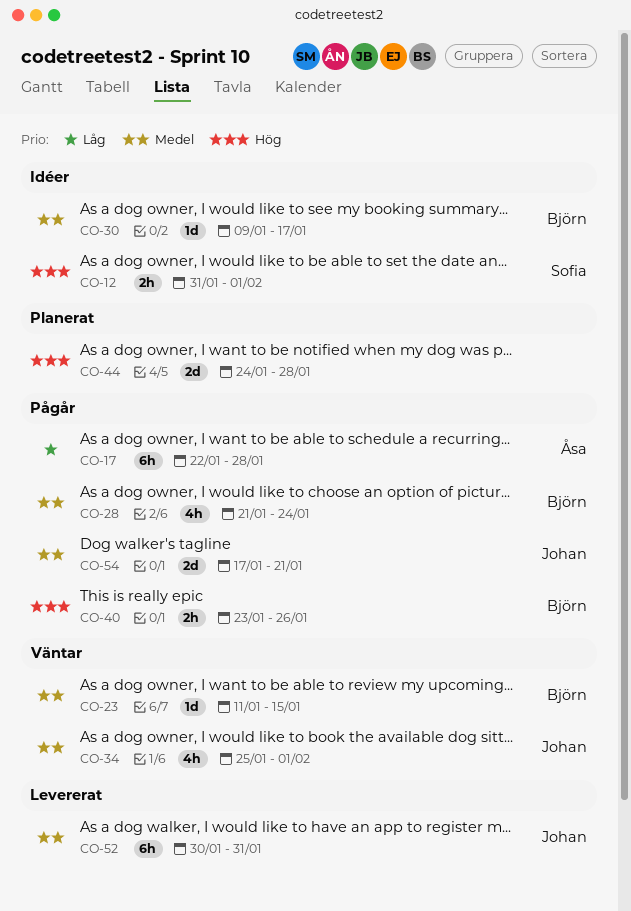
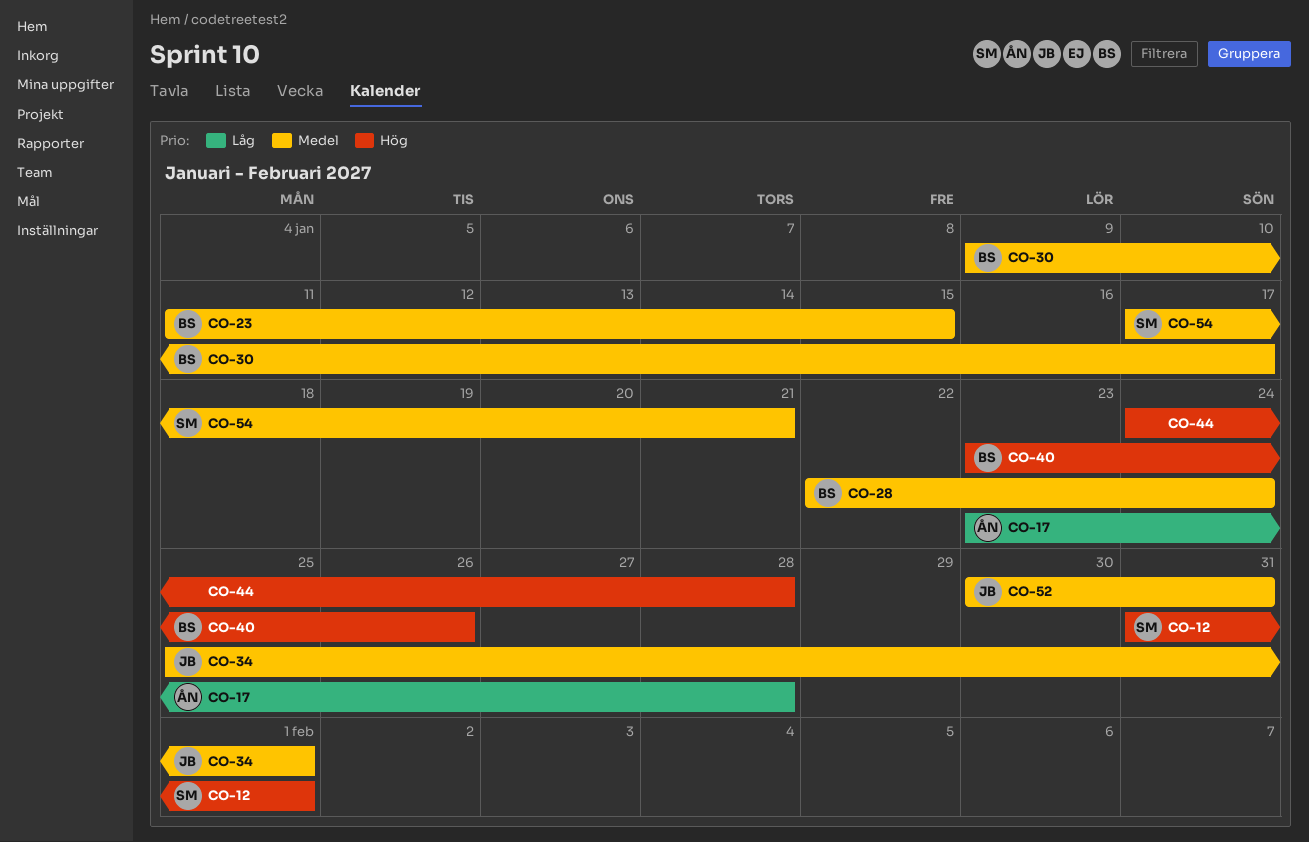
CO-17, start: Jan 22 -> Jan 23
CO-28, start: Jan 21 -> Jan 22
CO-54, owner: Johan -> Sofia

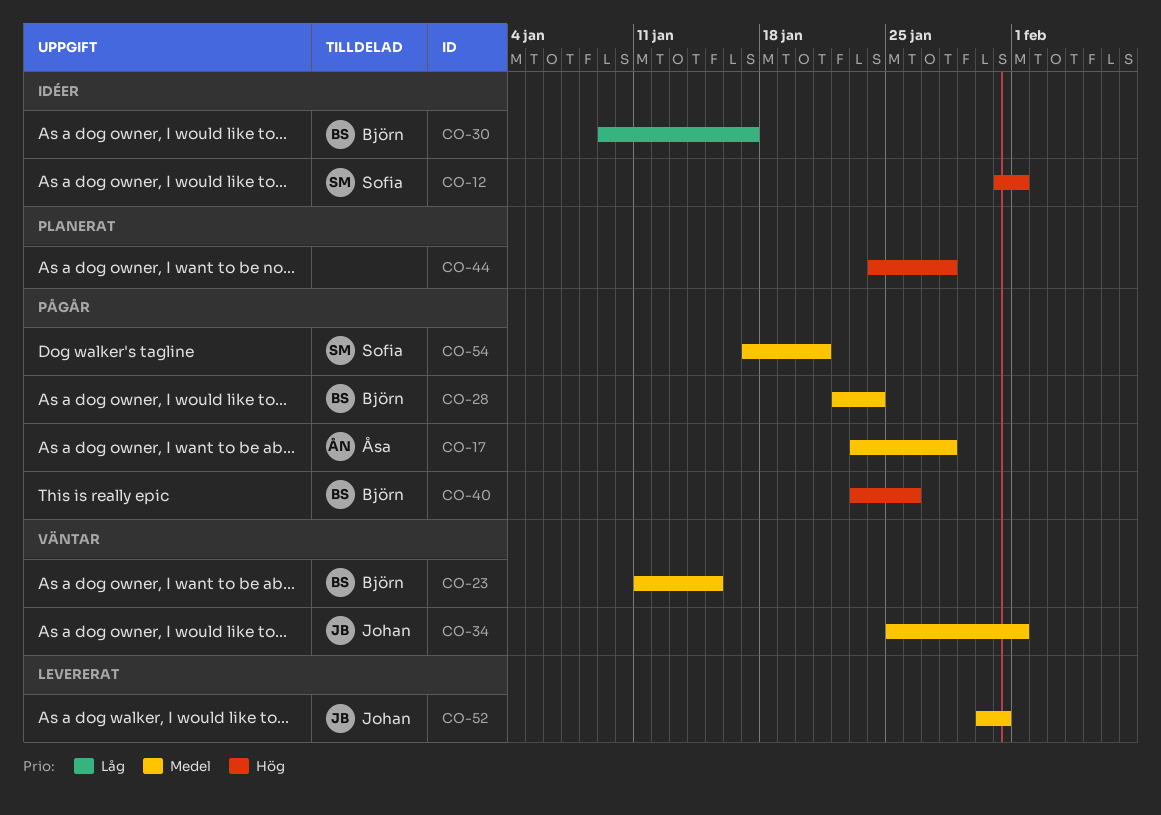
CO-17, priority: Låg -> Medel
CO-30, priority: Medel -> Låg

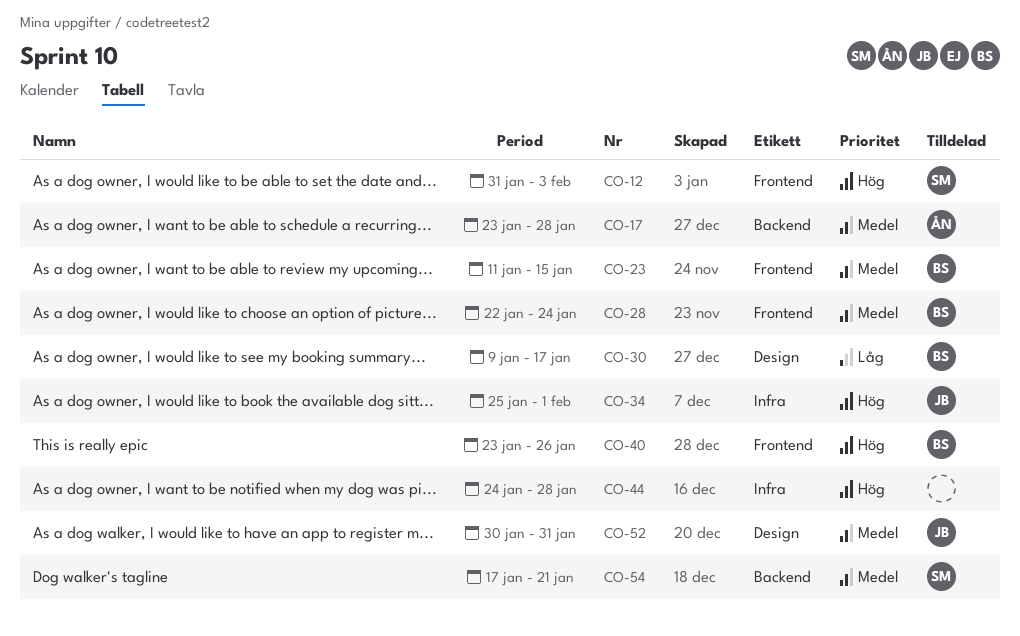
CO-12, due: Feb 1 -> Feb 3
CO-34, priority: Medel -> Hög

